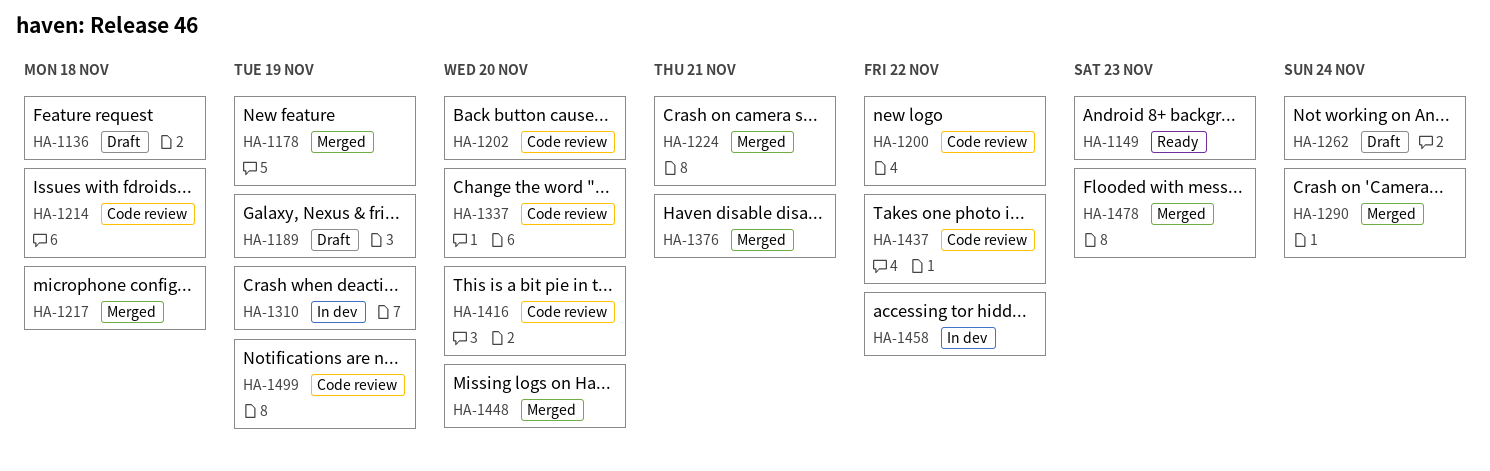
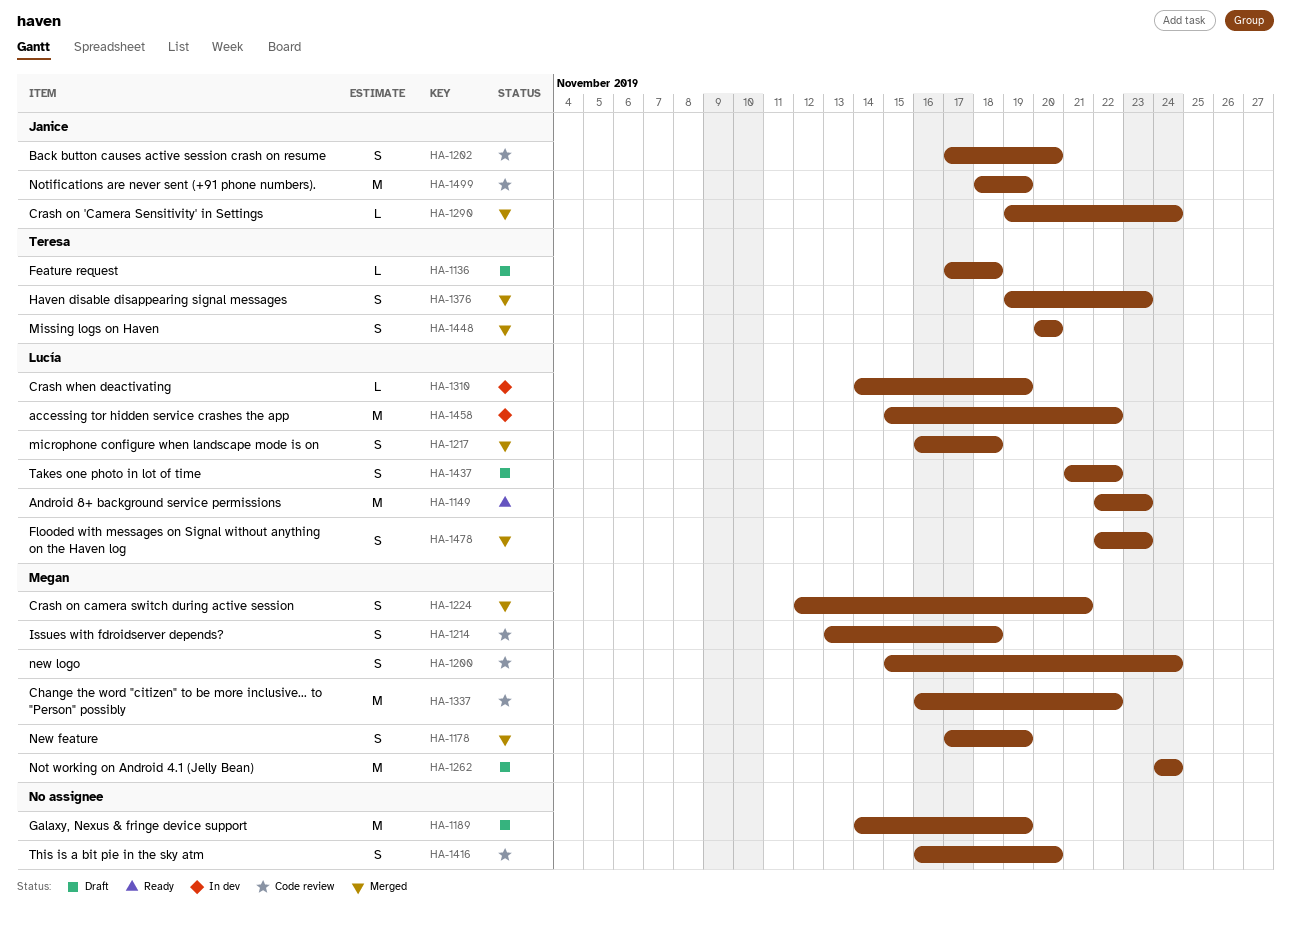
HA-1200, due: Nov 22 -> Nov 24
HA-1337, due: Nov 20 -> Nov 22
HA-1376, due: Nov 21 -> Nov 23
HA-1437, status: Code review -> Draft

